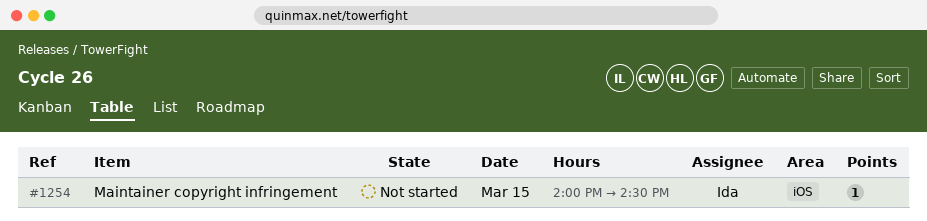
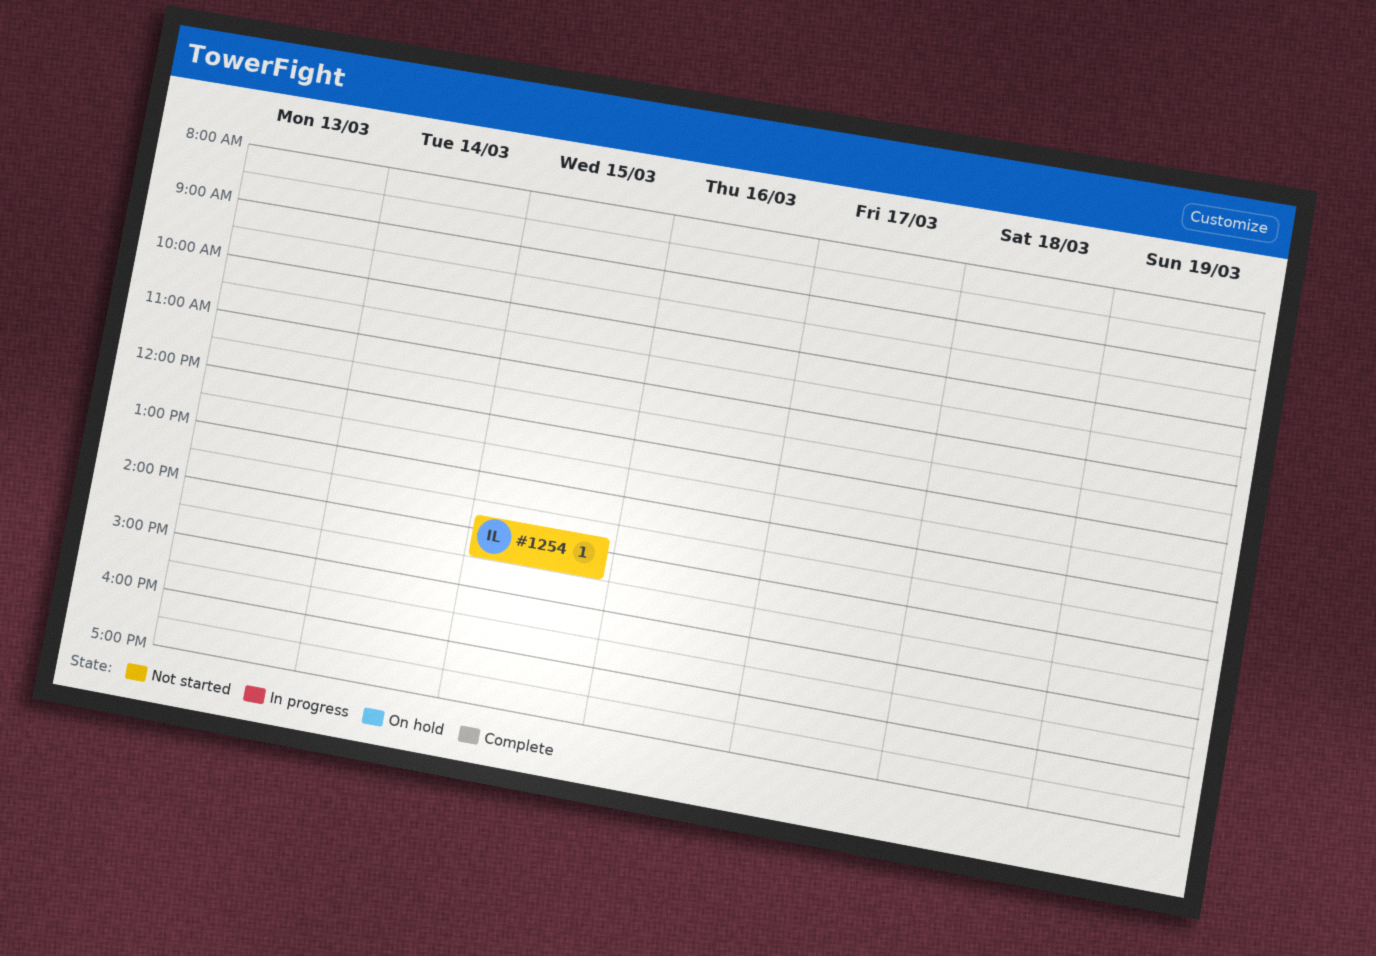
#1254, begins: 14:00 -> 13:45

